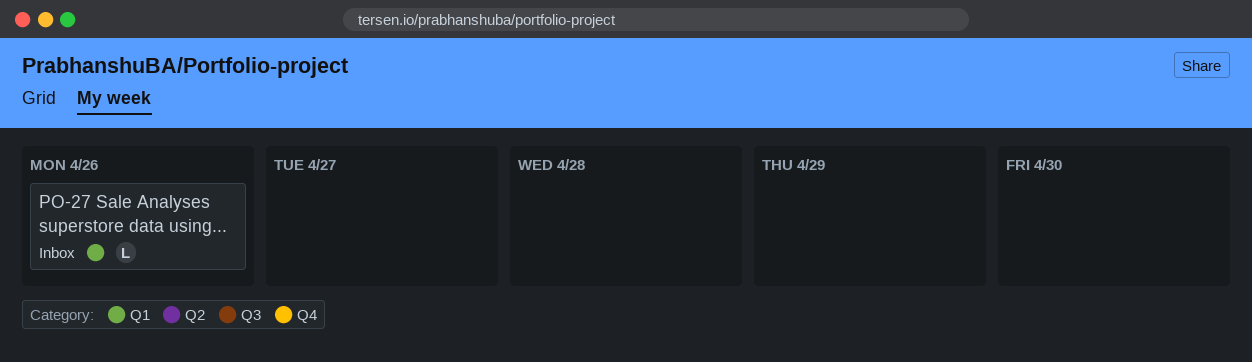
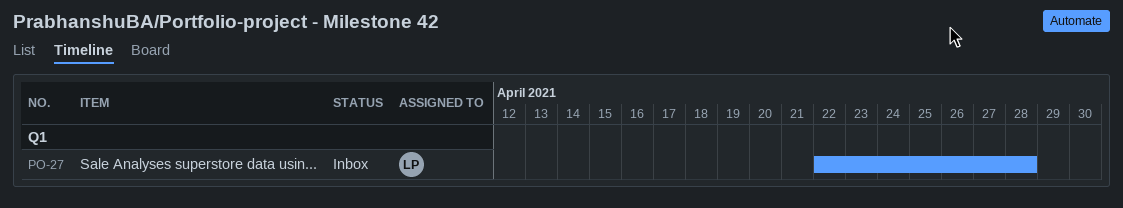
PO-27, due: Apr 26 -> Apr 28

